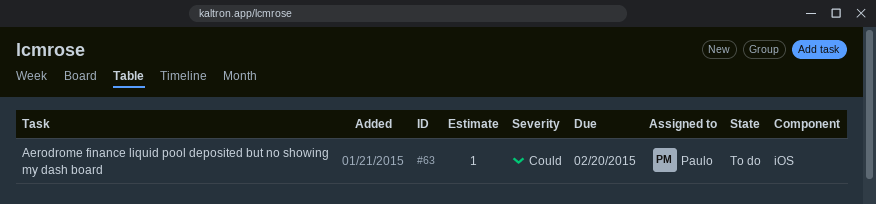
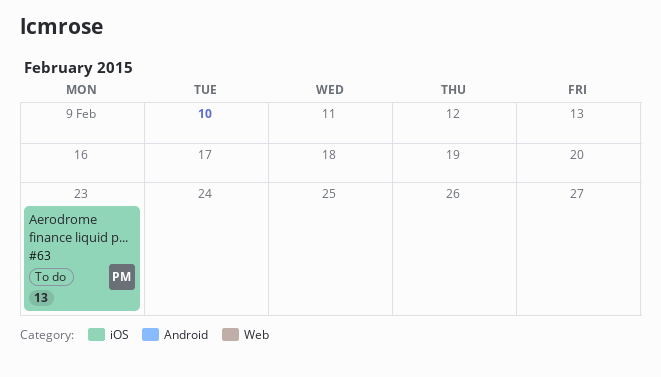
#63, estimate: 1 -> 13
#63, due: Feb 20 -> Feb 23

